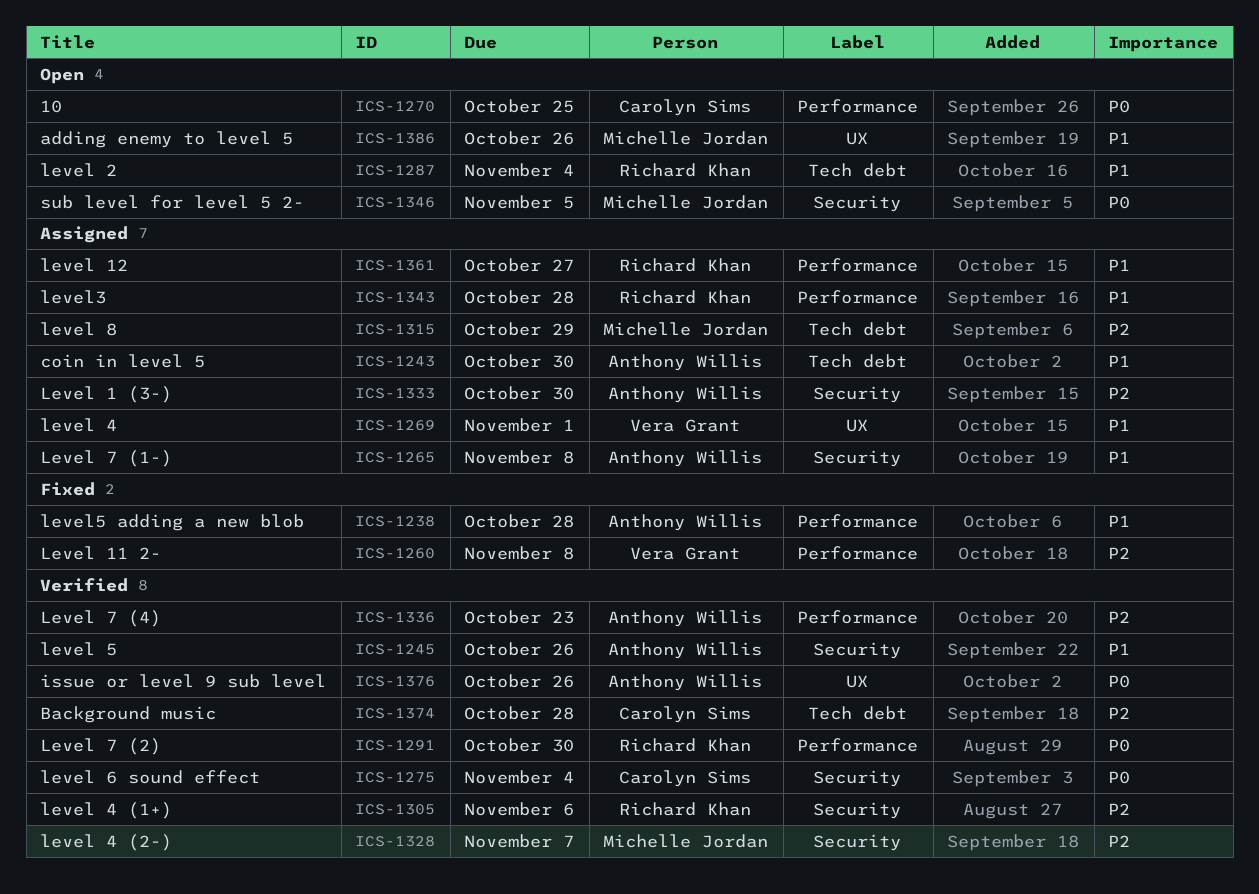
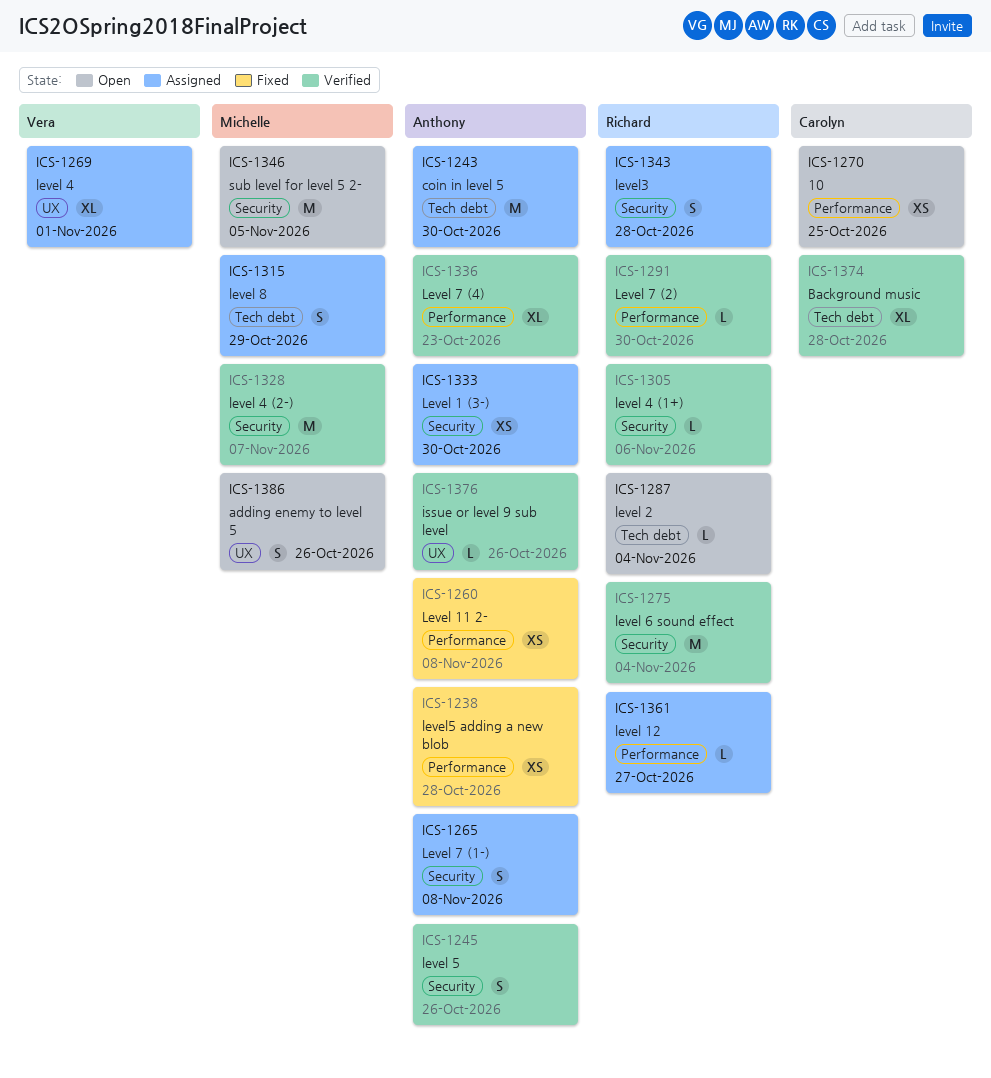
ICS-1260, owner: Vera Grant -> Anthony Willis
ICS-1275, owner: Carolyn Sims -> Richard Khan
ICS-1343, label: Performance -> Security

